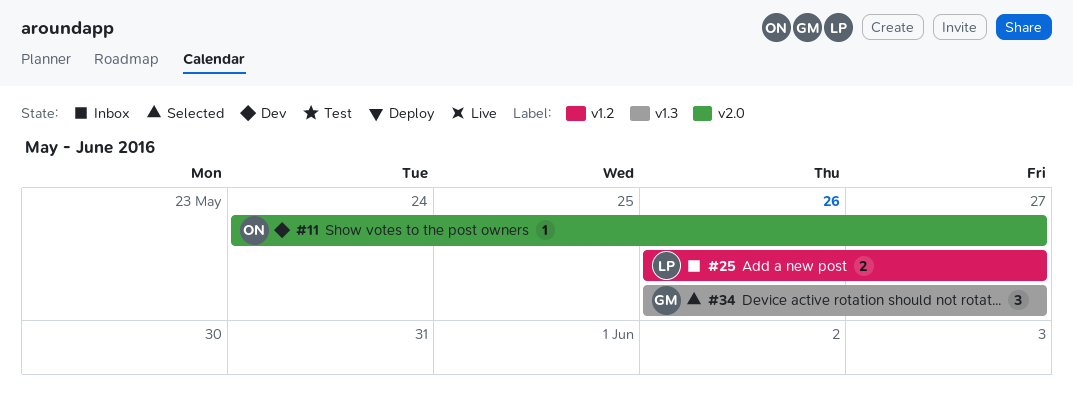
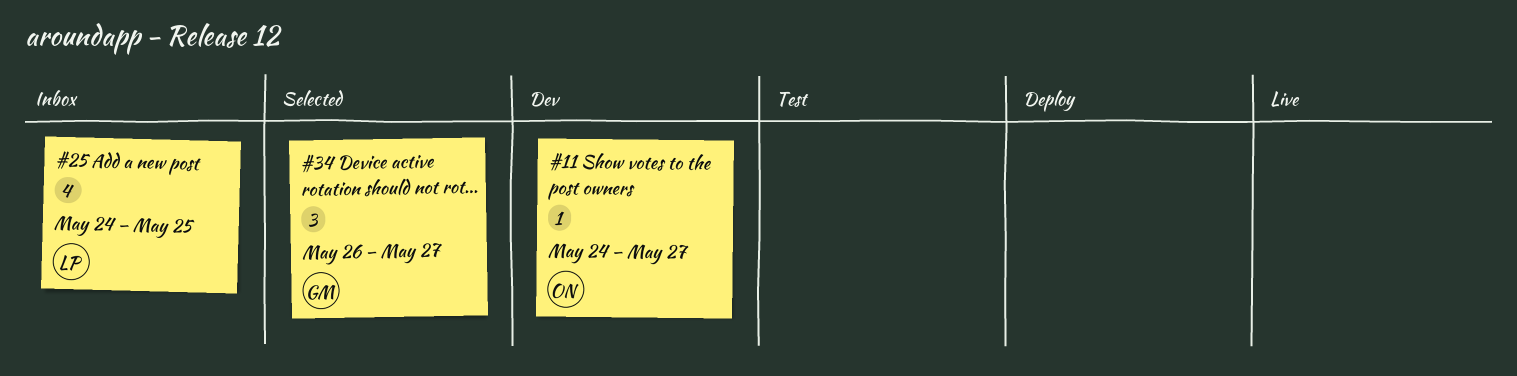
#25, estimate: 2 -> 4
#25, start: May 26 -> May 24
#25, due: May 27 -> May 25

